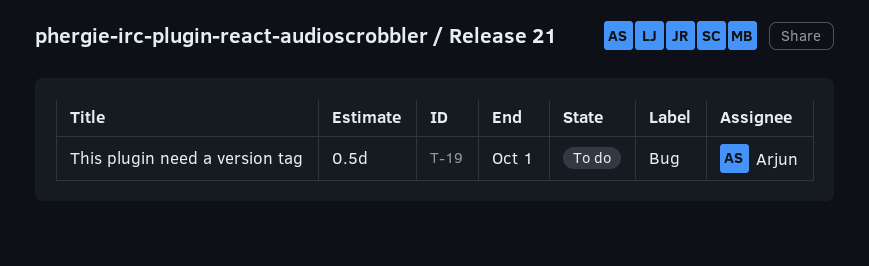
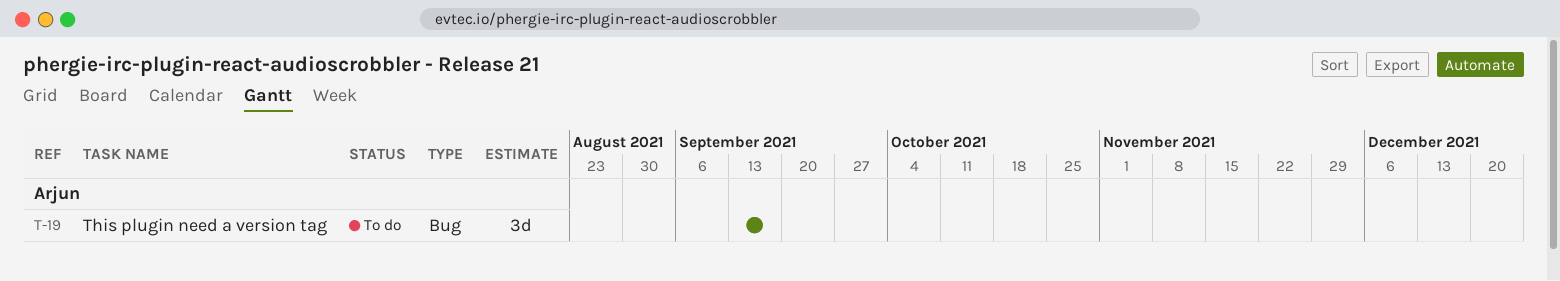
T-19, estimate: 0.5d -> 3d
T-19, due: Oct 1 -> Sep 17

